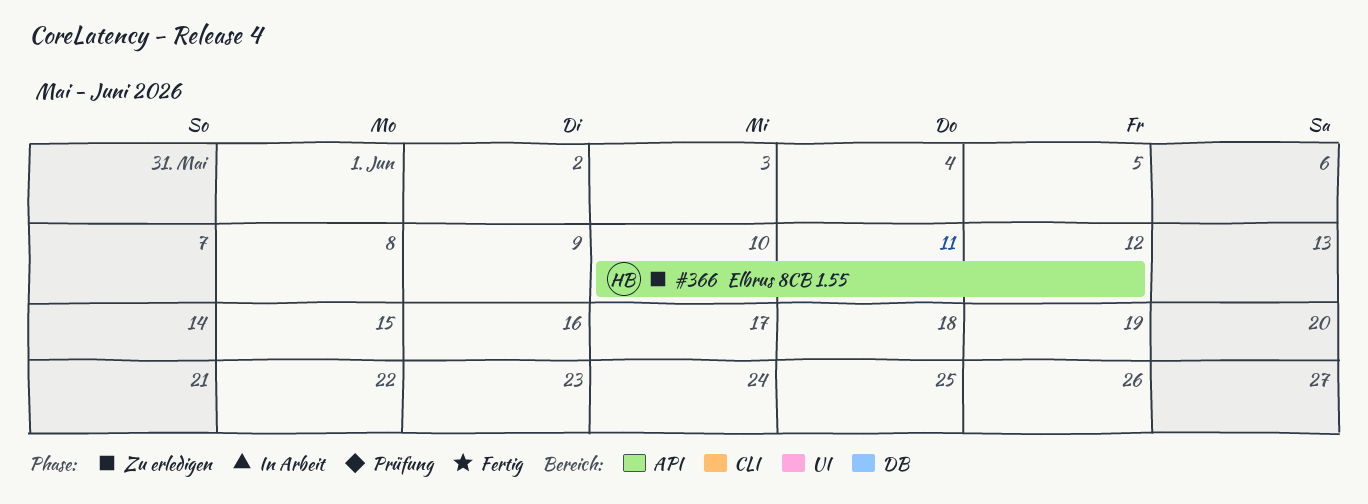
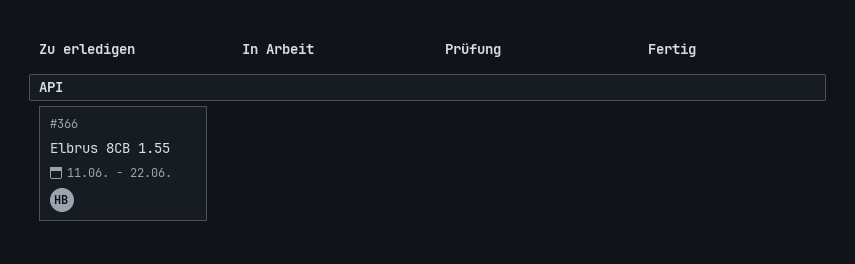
#366, start: Jun 10 -> Jun 11
#366, due: Jun 12 -> Jun 22

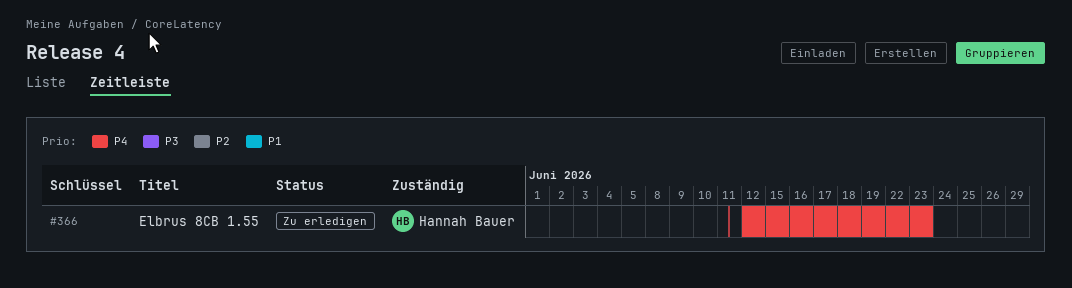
#366, start: Jun 11 -> Jun 12
#366, due: Jun 22 -> Jun 23

